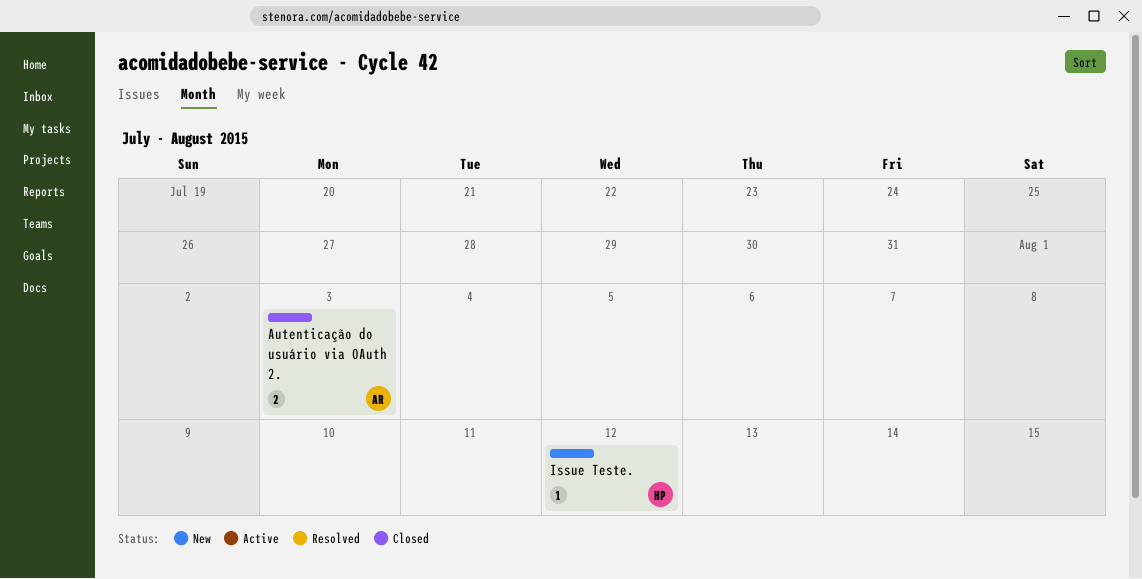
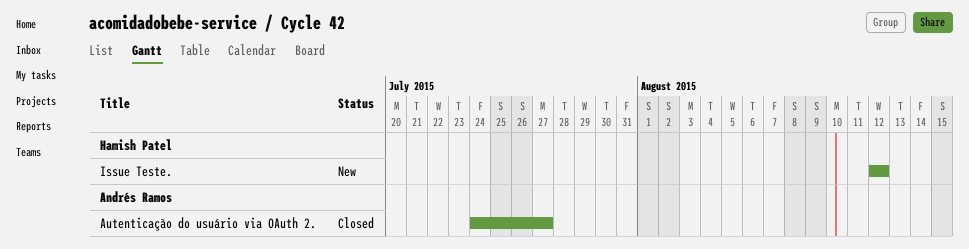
Autenticação do usuário via OAuth 2., due: Aug 3 -> Jul 27

